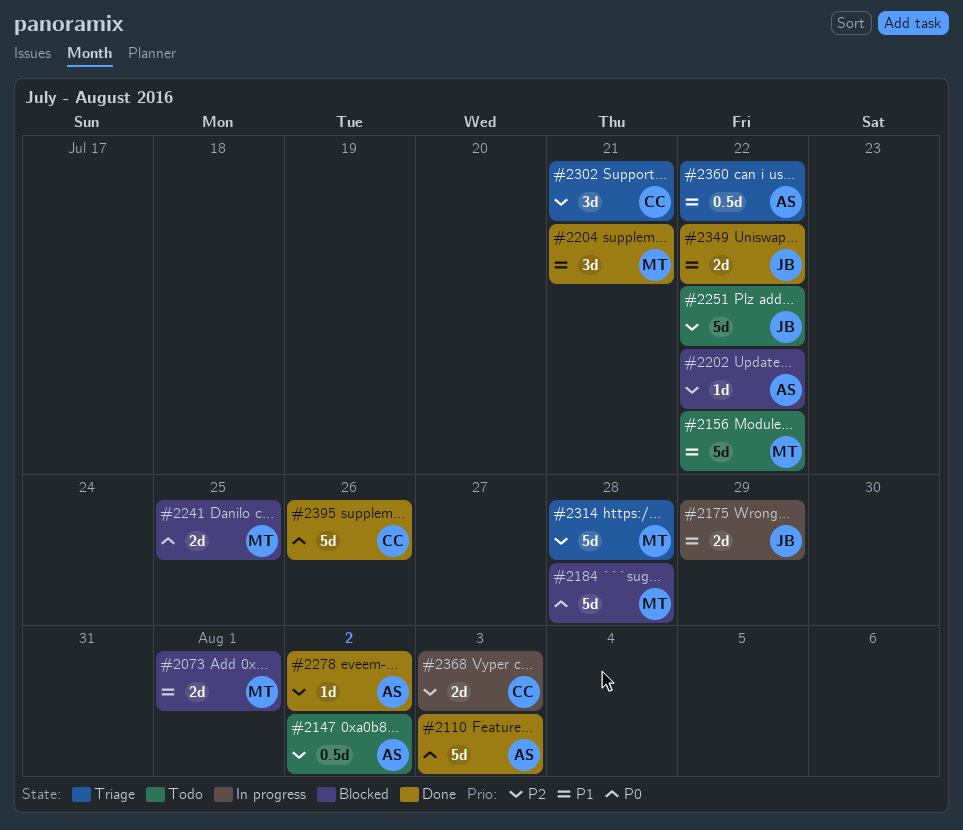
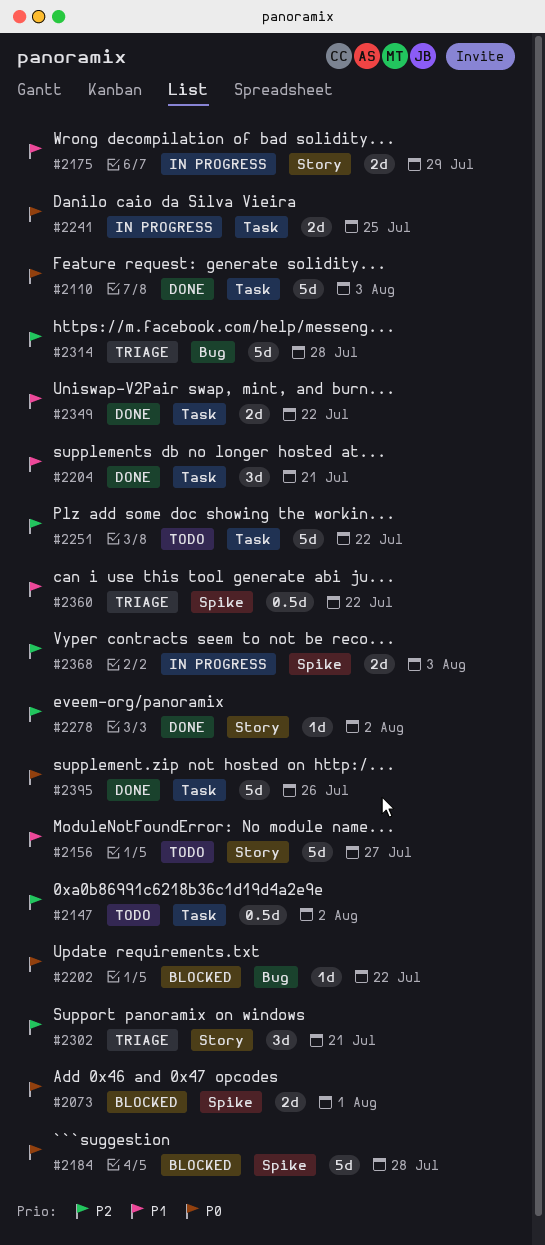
#2073, priority: P1 -> P0
#2156, due: Jul 22 -> Jul 27
#2202, priority: P2 -> P0
#2241, status: Blocked -> In progress

